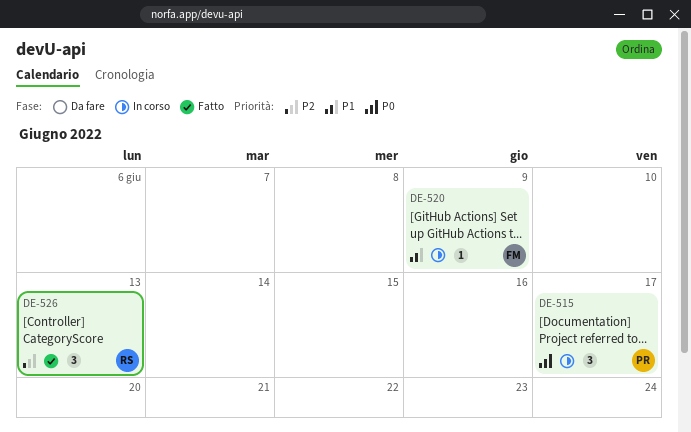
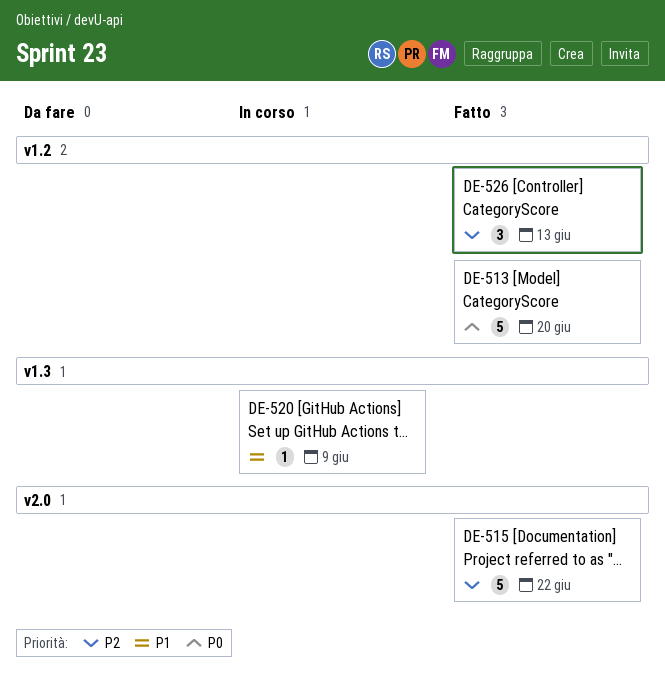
DE-513: none -> present
DE-515, status: In corso -> Fatto
DE-515, priority: P0 -> P2
DE-515, estimate: 3 -> 5
DE-515, due: Jun 17 -> Jun 22

